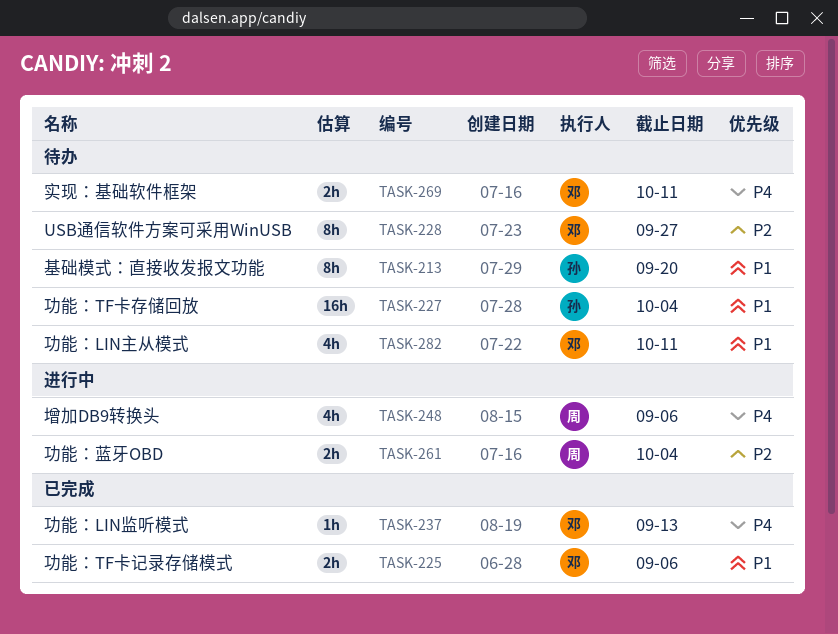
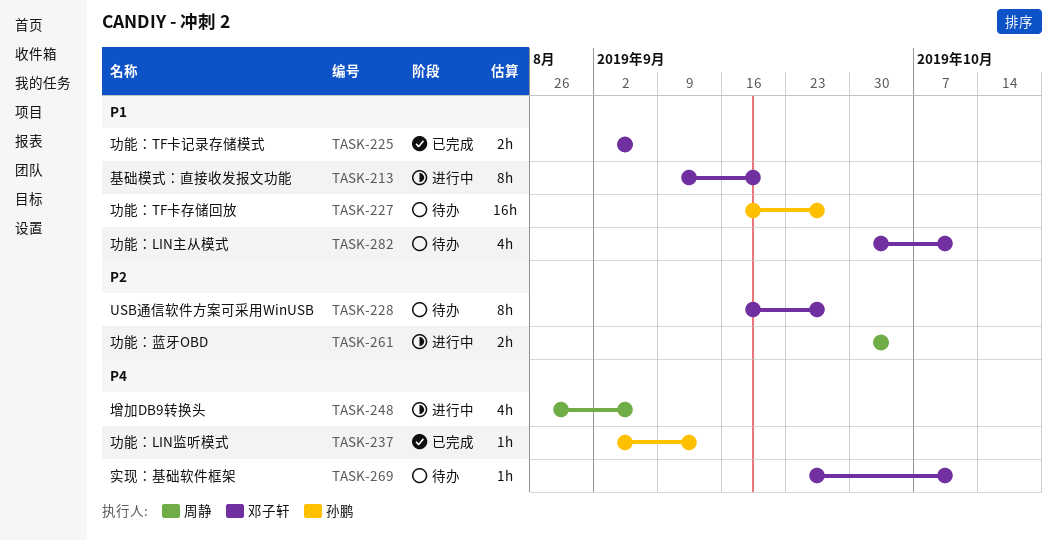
TASK-213, status: 待办 -> 进行中
TASK-213, owner: 孙鹏 -> 邓子轩
TASK-227, due: Oct 4 -> Sep 27
TASK-237, owner: 邓子轩 -> 孙鹏
TASK-269, estimate: 2h -> 1h

